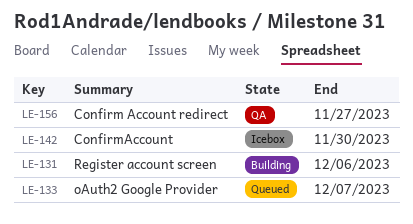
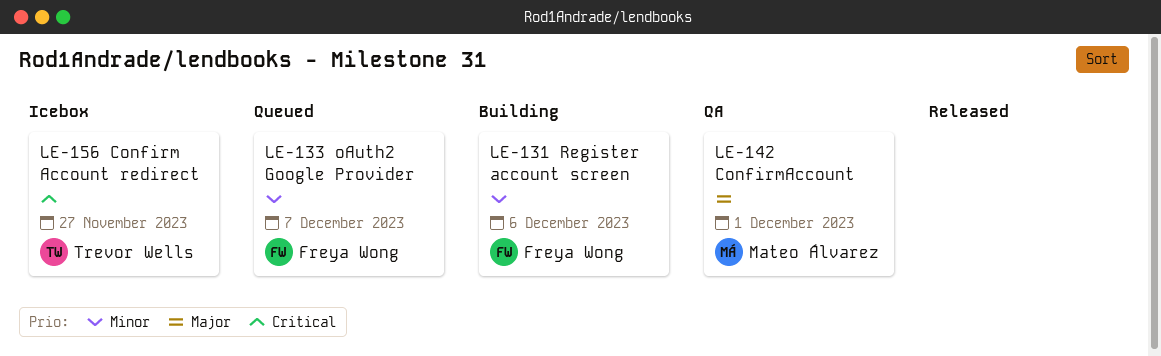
LE-142, status: Icebox -> QA
LE-142, due: Nov 30 -> Dec 1
LE-156, status: QA -> Icebox

